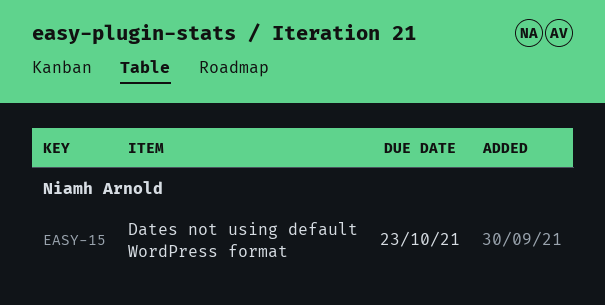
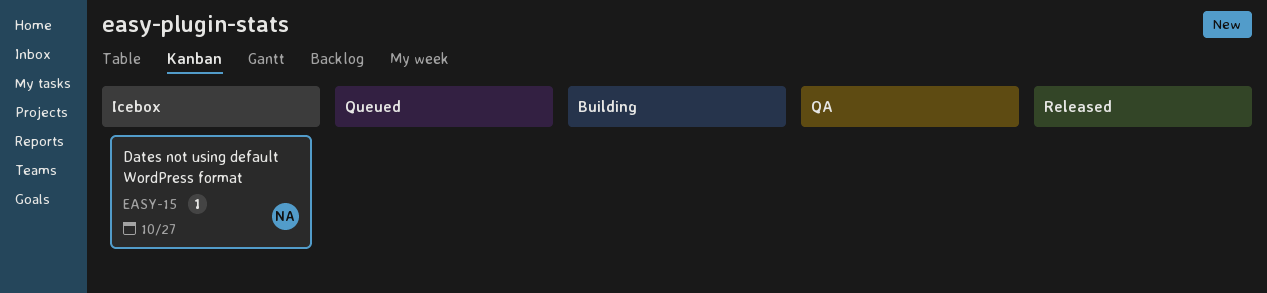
EASY-15, due: Oct 23 -> Oct 27

